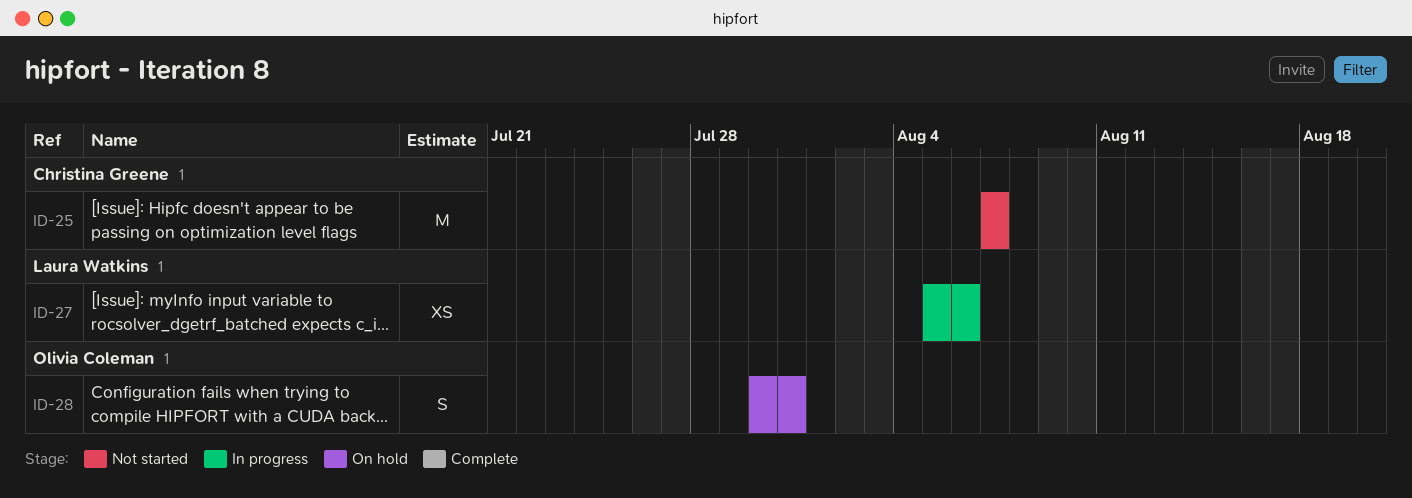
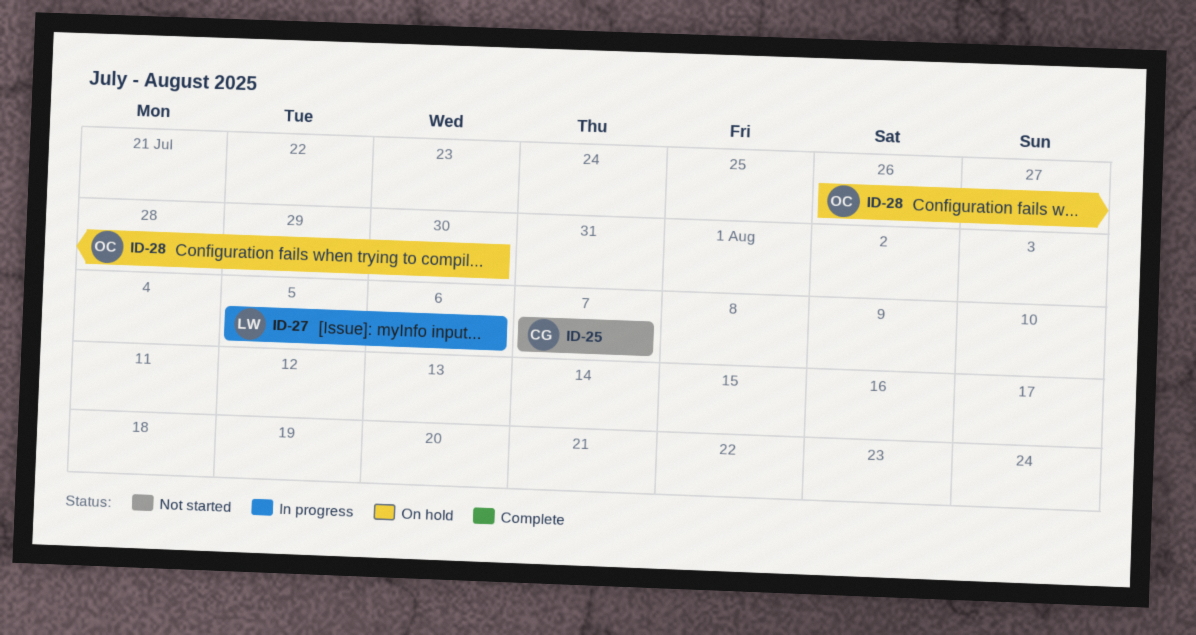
ID-28, start: Jul 30 -> Jul 26
ID-28, due: Jul 31 -> Jul 30

